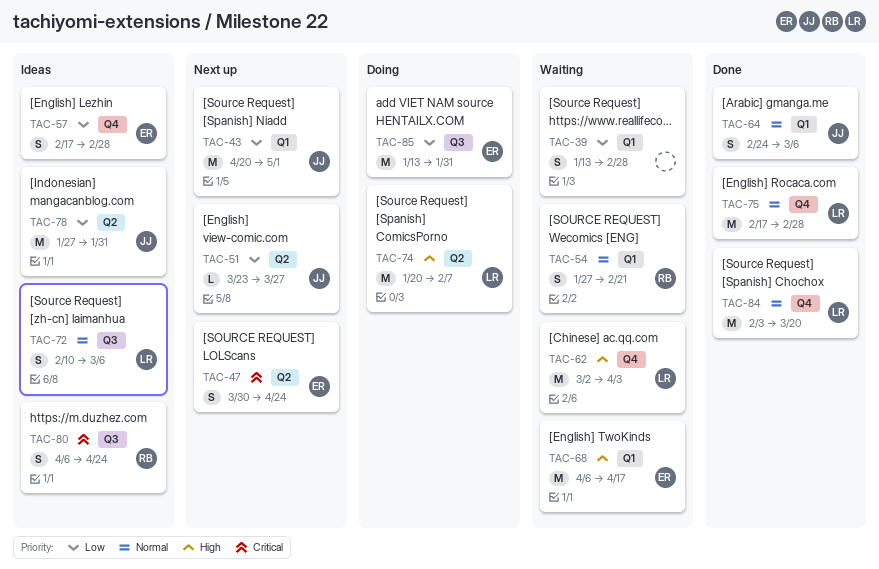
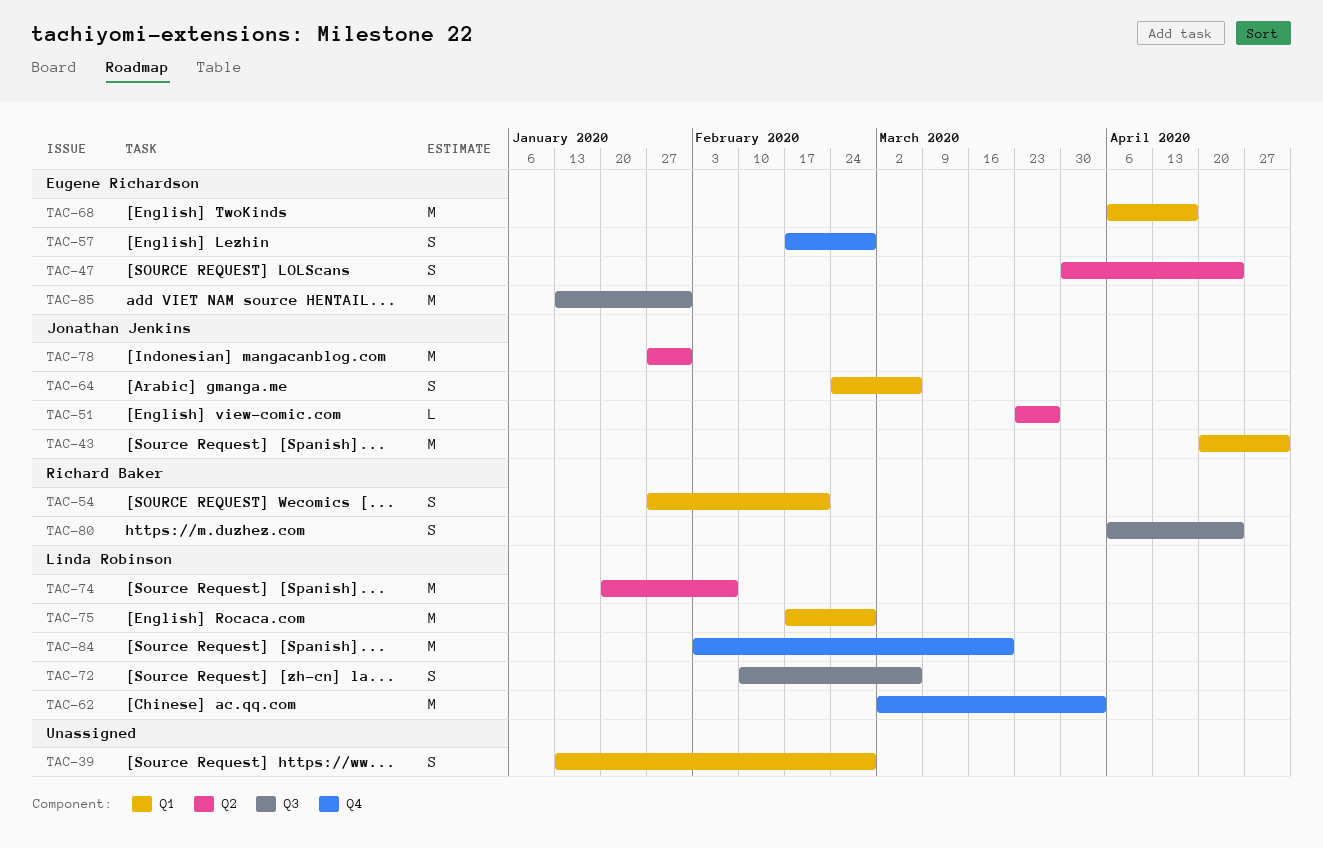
TAC-75, label: Q4 -> Q1

